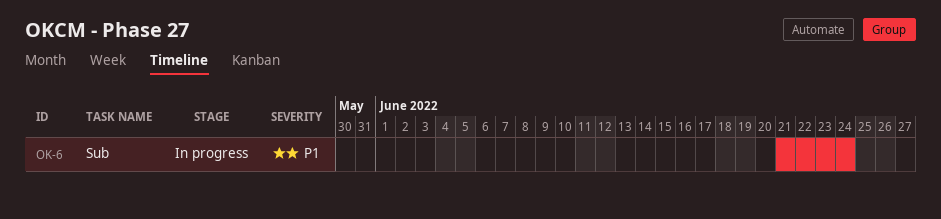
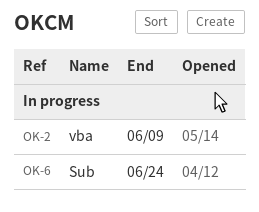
OK-2: none -> present

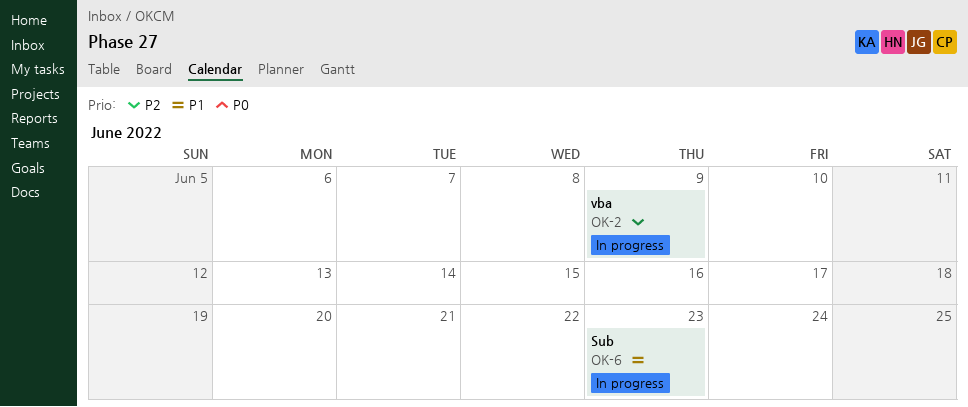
OK-6, due: Jun 24 -> Jun 23

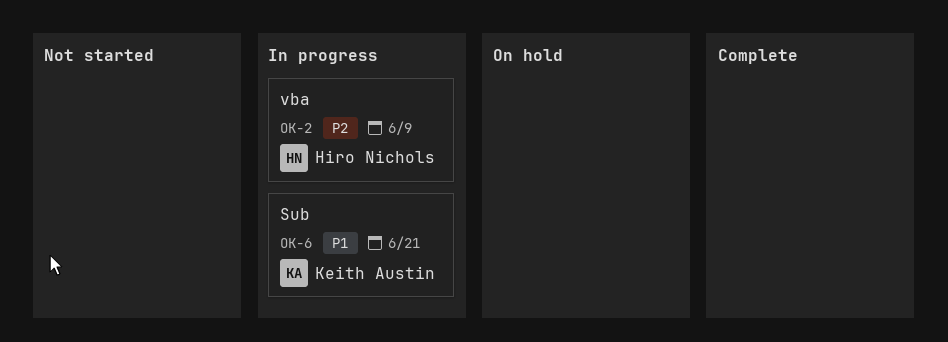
OK-6, due: Jun 23 -> Jun 21

